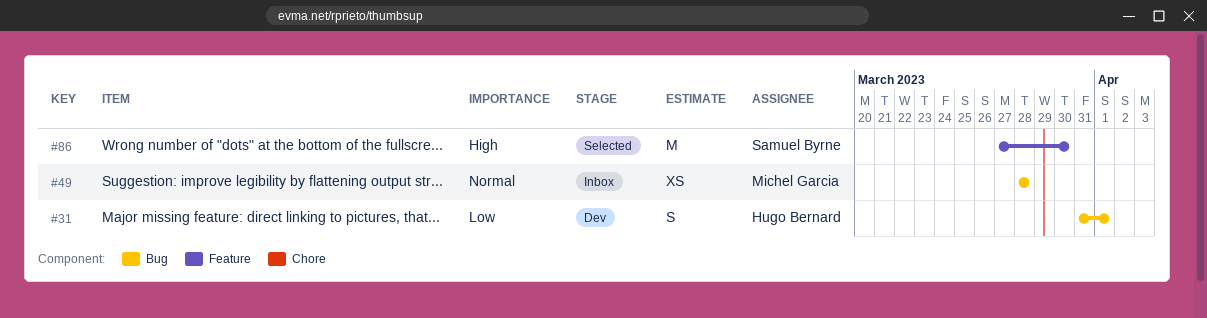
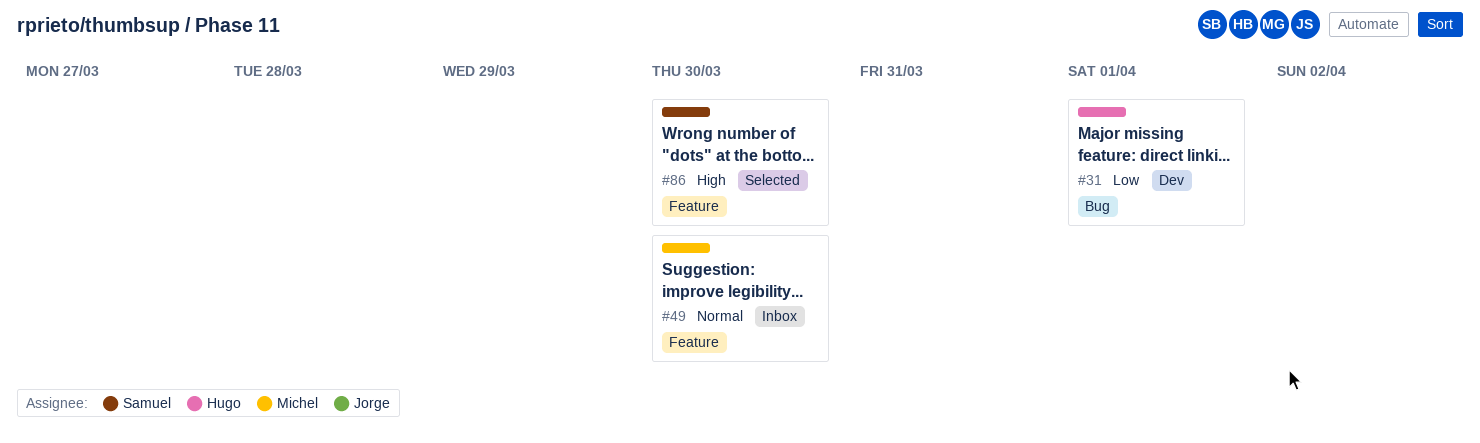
#49, label: Bug -> Feature
#49, due: Mar 28 -> Mar 30

